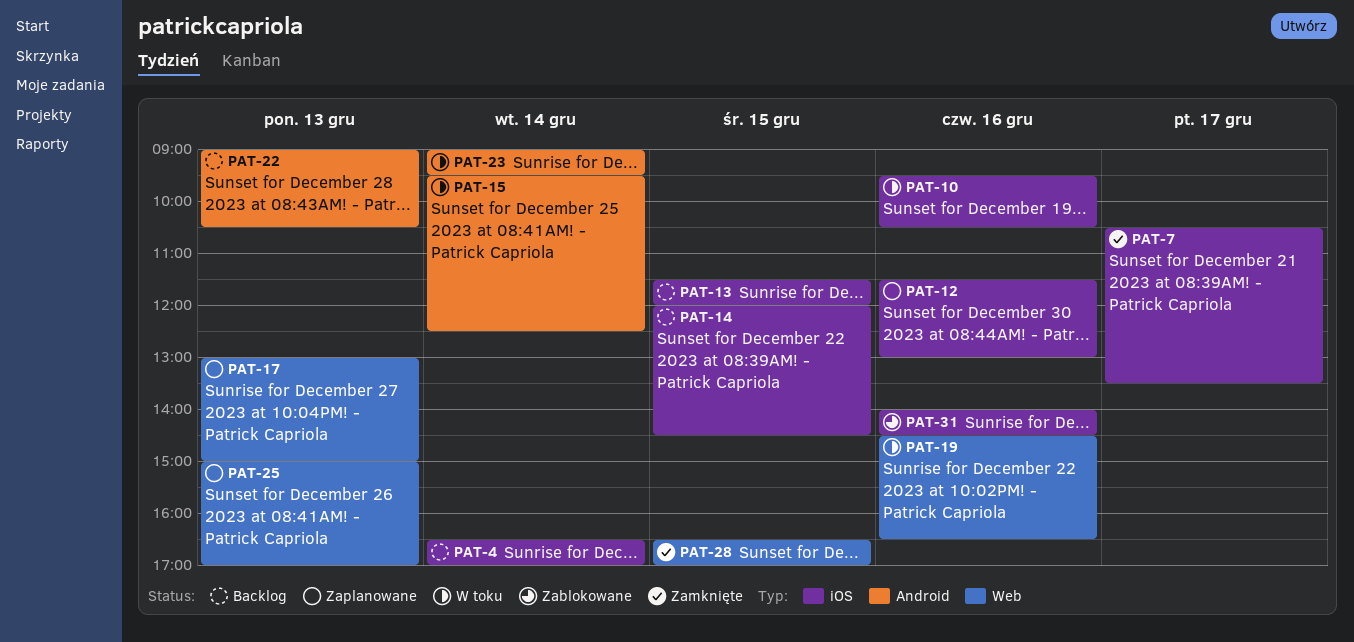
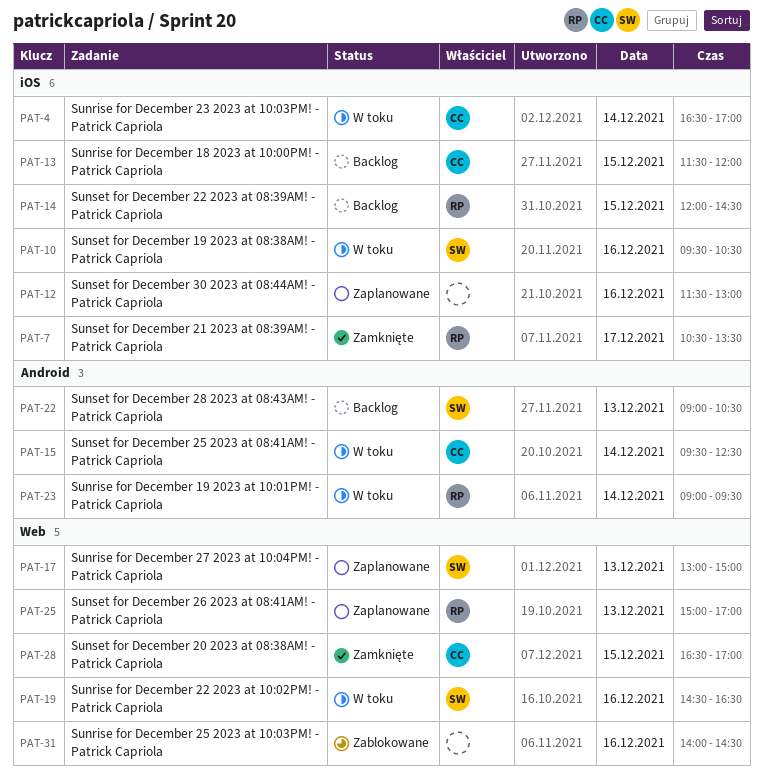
PAT-4, status: Backlog -> W toku
PAT-31, label: iOS -> Web

